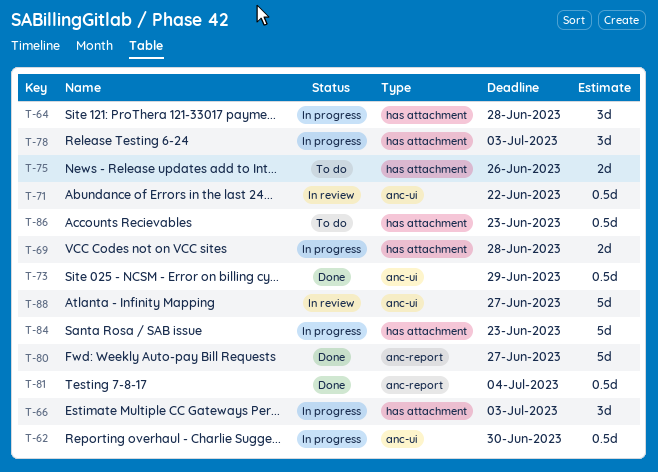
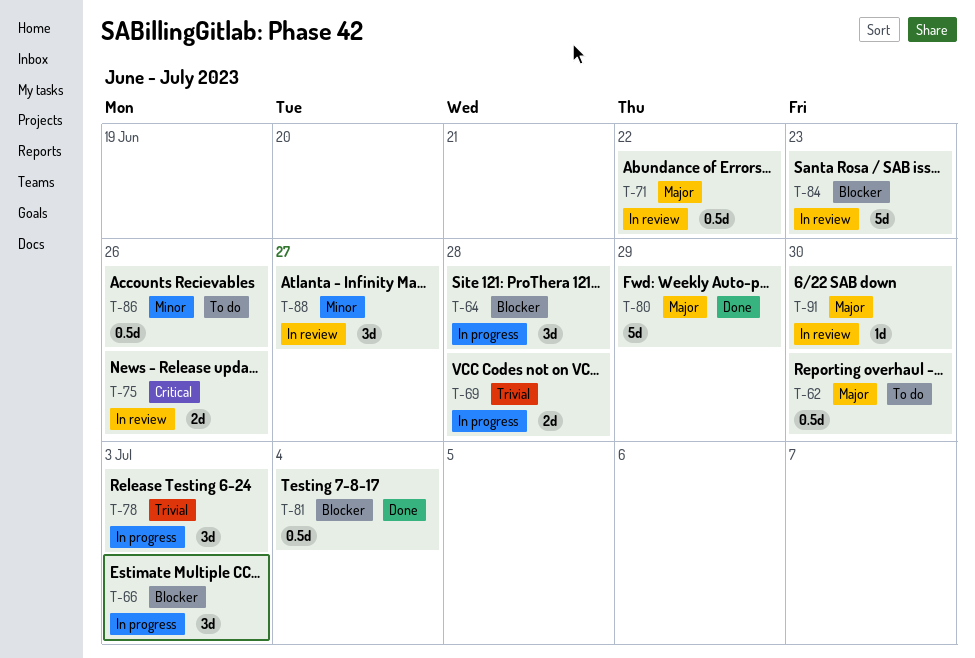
T-62, status: In progress -> To do
T-73: present -> none
T-75, status: To do -> In review
T-80, due: Jun 27 -> Jun 29
T-84, status: In progress -> In review
T-86, due: Jun 23 -> Jun 26
T-88, estimate: 5d -> 3d
T-91: none -> present

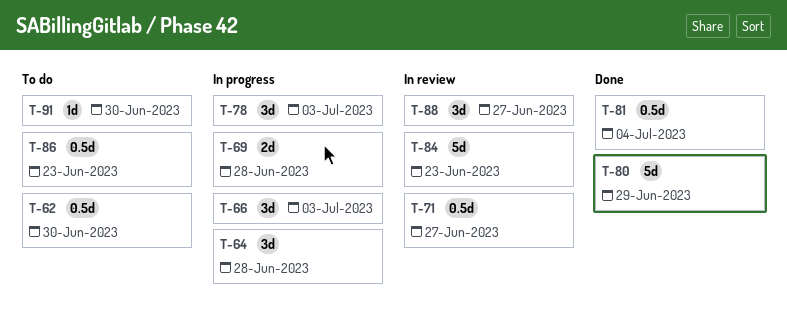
T-71, due: Jun 22 -> Jun 27
T-75: present -> none
T-86, due: Jun 26 -> Jun 23
T-91, status: In review -> To do

